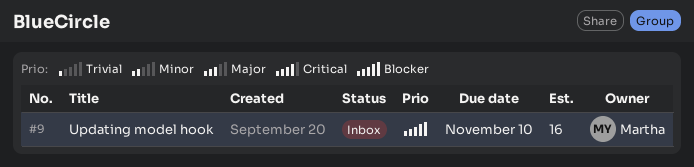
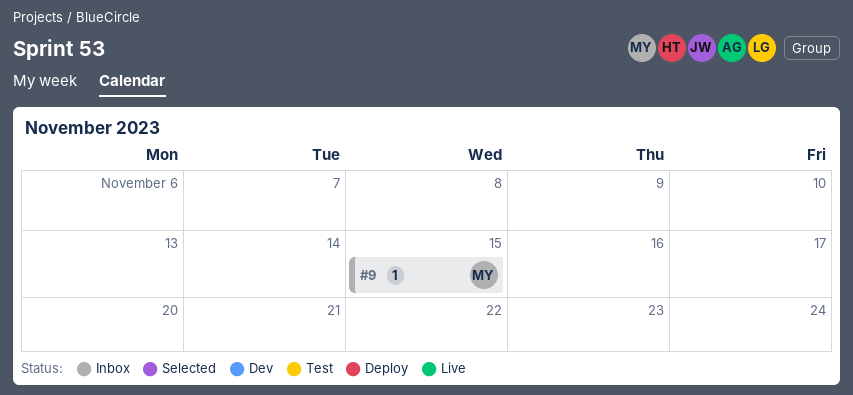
#9, estimate: 16 -> 1
#9, due: Nov 10 -> Nov 15

